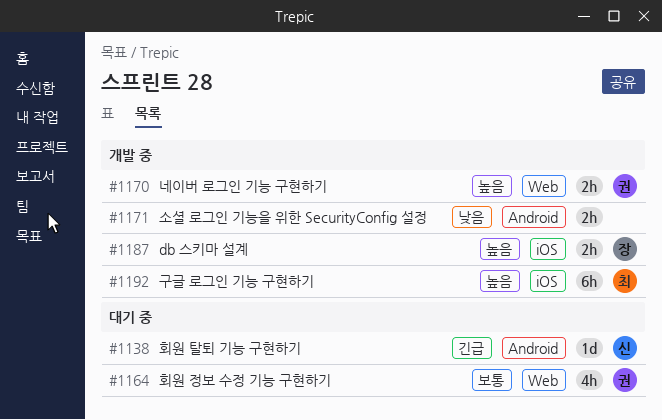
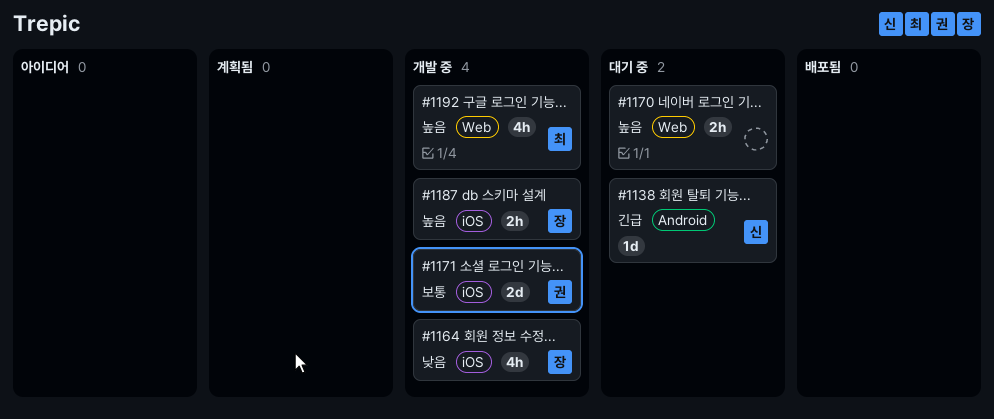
#1164, status: 대기 중 -> 개발 중
#1164, owner: 권 -> 장
#1164, priority: 보통 -> 낮음
#1164, label: Web -> iOS
#1170, status: 개발 중 -> 대기 중
#1170, owner: 권 -> none
#1171, owner: none -> 권
#1171, priority: 낮음 -> 보통
#1171, label: Android -> iOS
#1171, estimate: 2h -> 2d
#1192, label: iOS -> Web
#1192, estimate: 6h -> 4h

